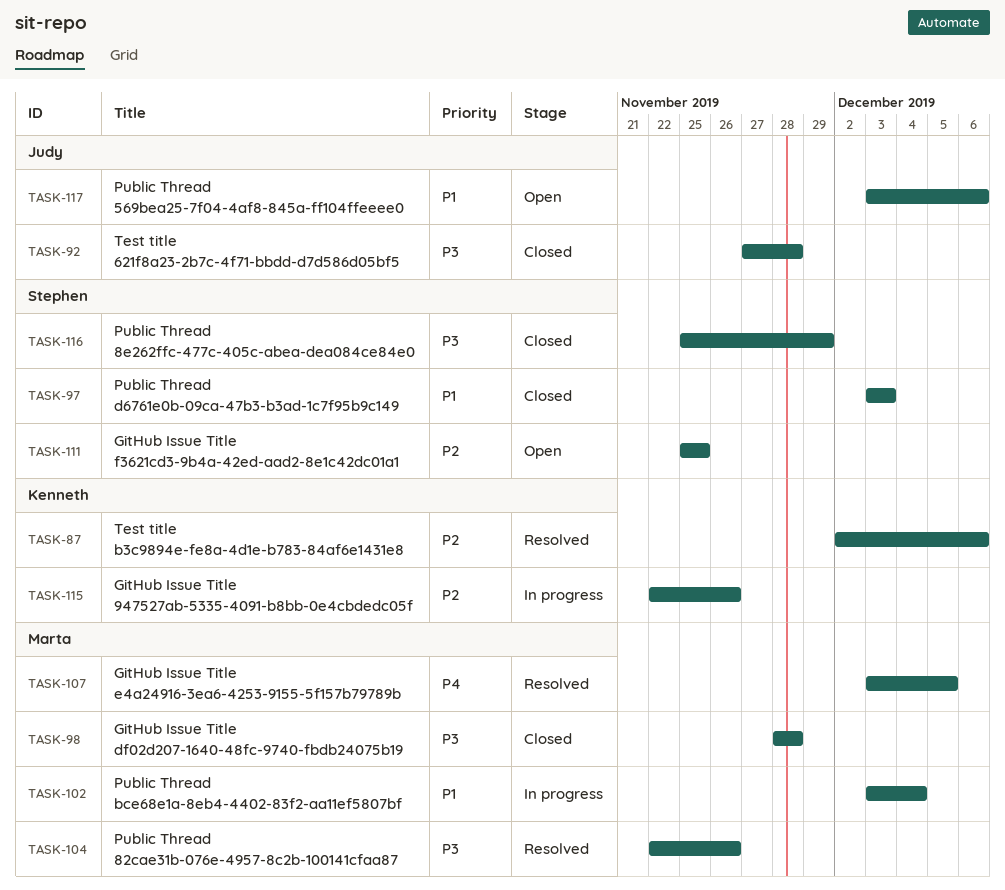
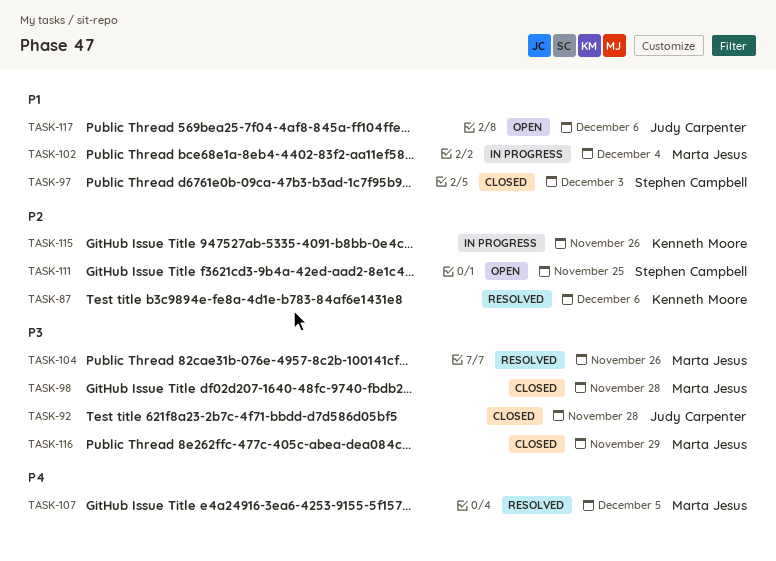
TASK-116, owner: Stephen Campbell -> Marta Jesus

